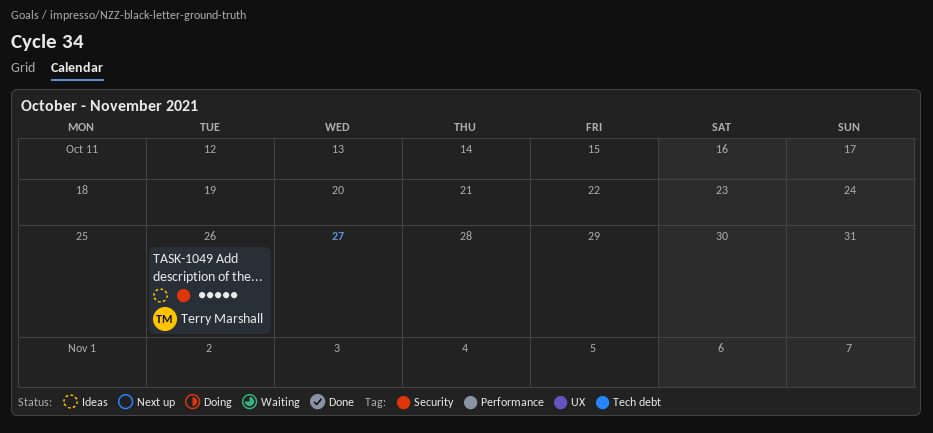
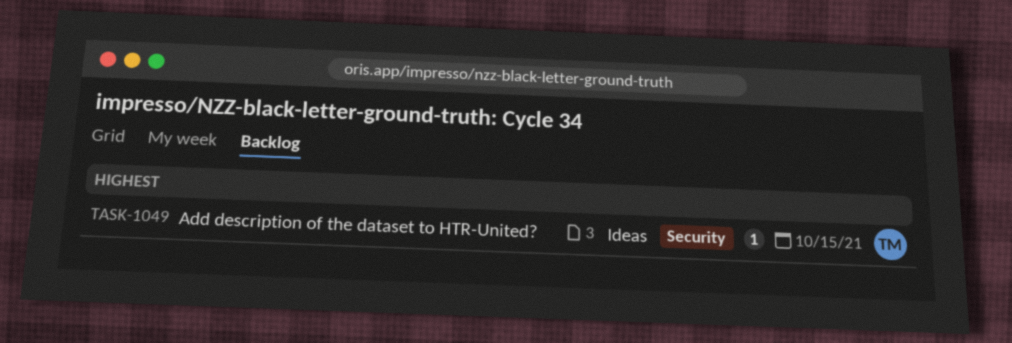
TASK-1049, estimate: 5 -> 1
TASK-1049, due: Oct 26 -> Oct 15

